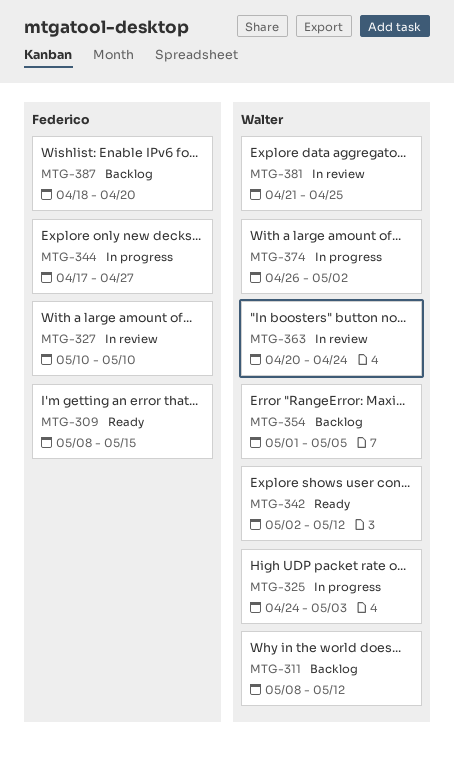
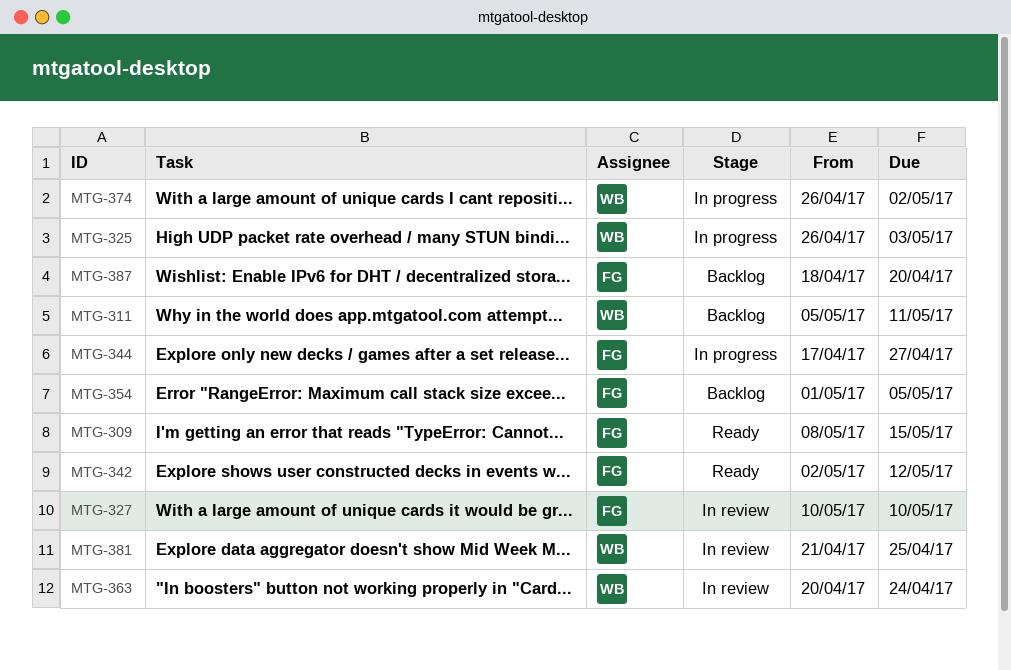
MTG-311, start: May 8 -> May 5
MTG-311, due: May 12 -> May 11
MTG-325, start: Apr 24 -> Apr 26
MTG-342, owner: Walter -> Federico
MTG-354, owner: Walter -> Federico

